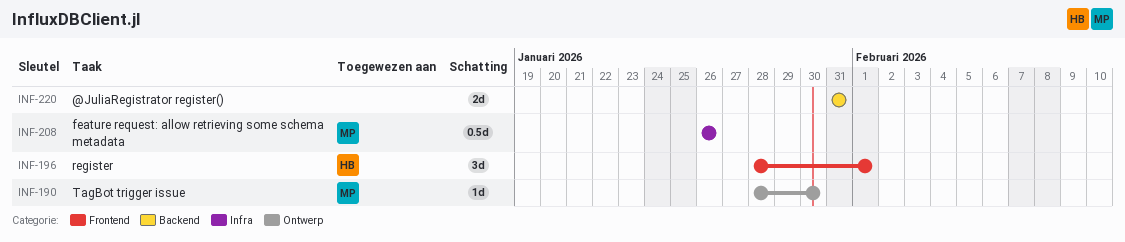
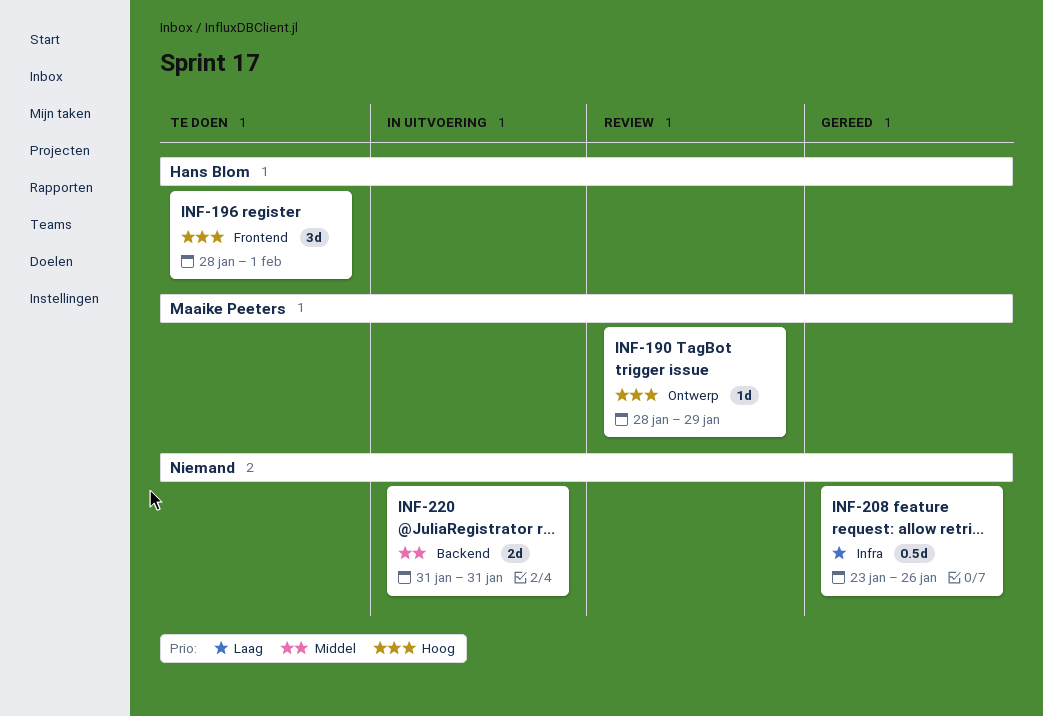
INF-190, due: Jan 30 -> Jan 29
INF-208, owner: Maaike Peeters -> none
INF-208, start: Jan 26 -> Jan 23

